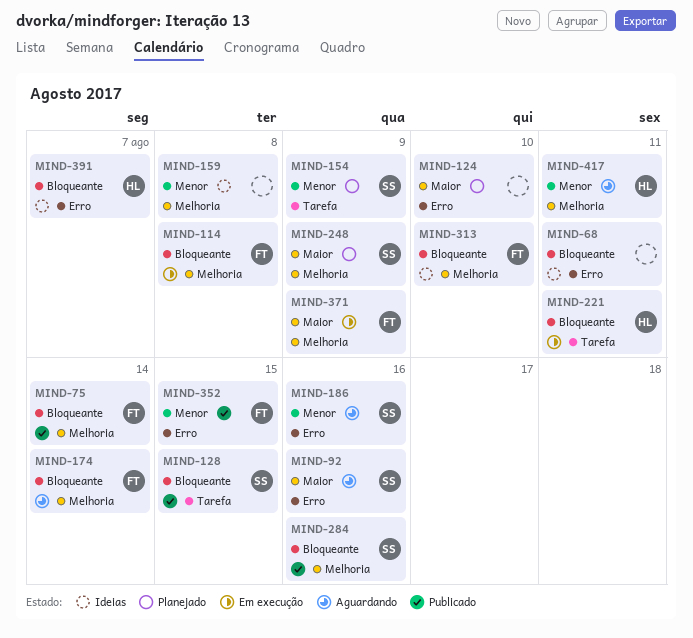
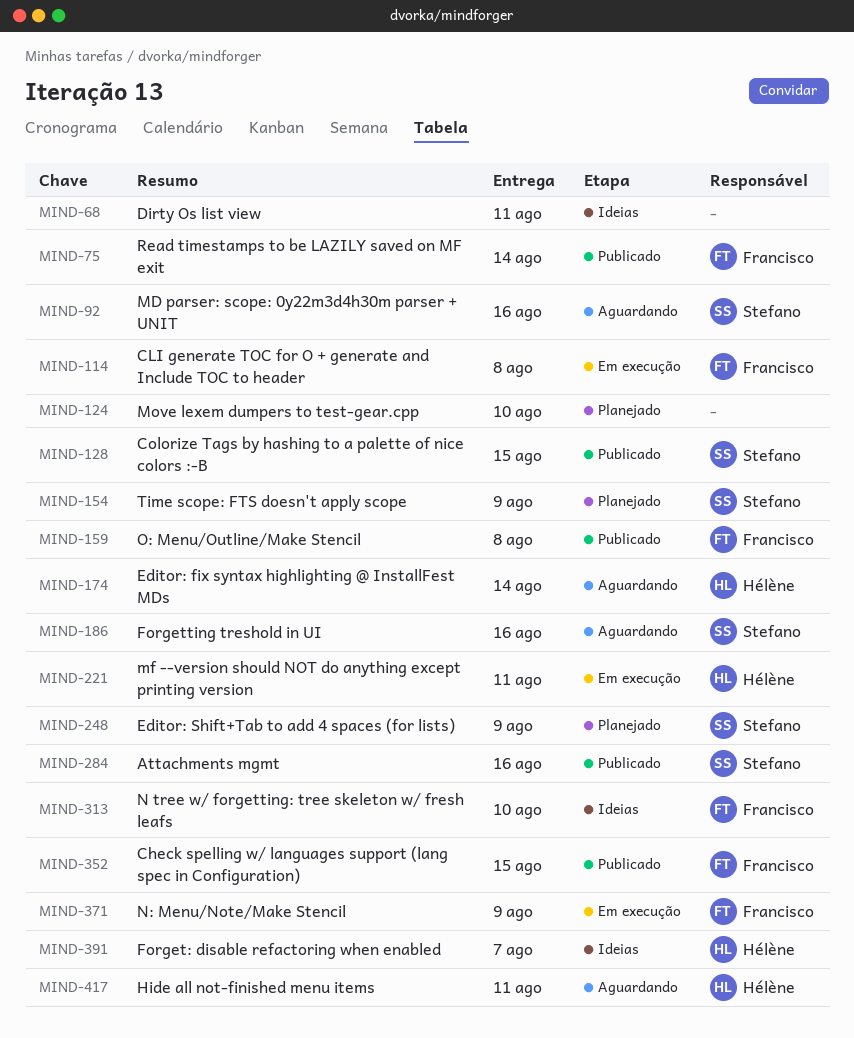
MIND-159, status: Ideias -> Publicado
MIND-159, owner: none -> Francisco
MIND-174, owner: Francisco -> Hélène

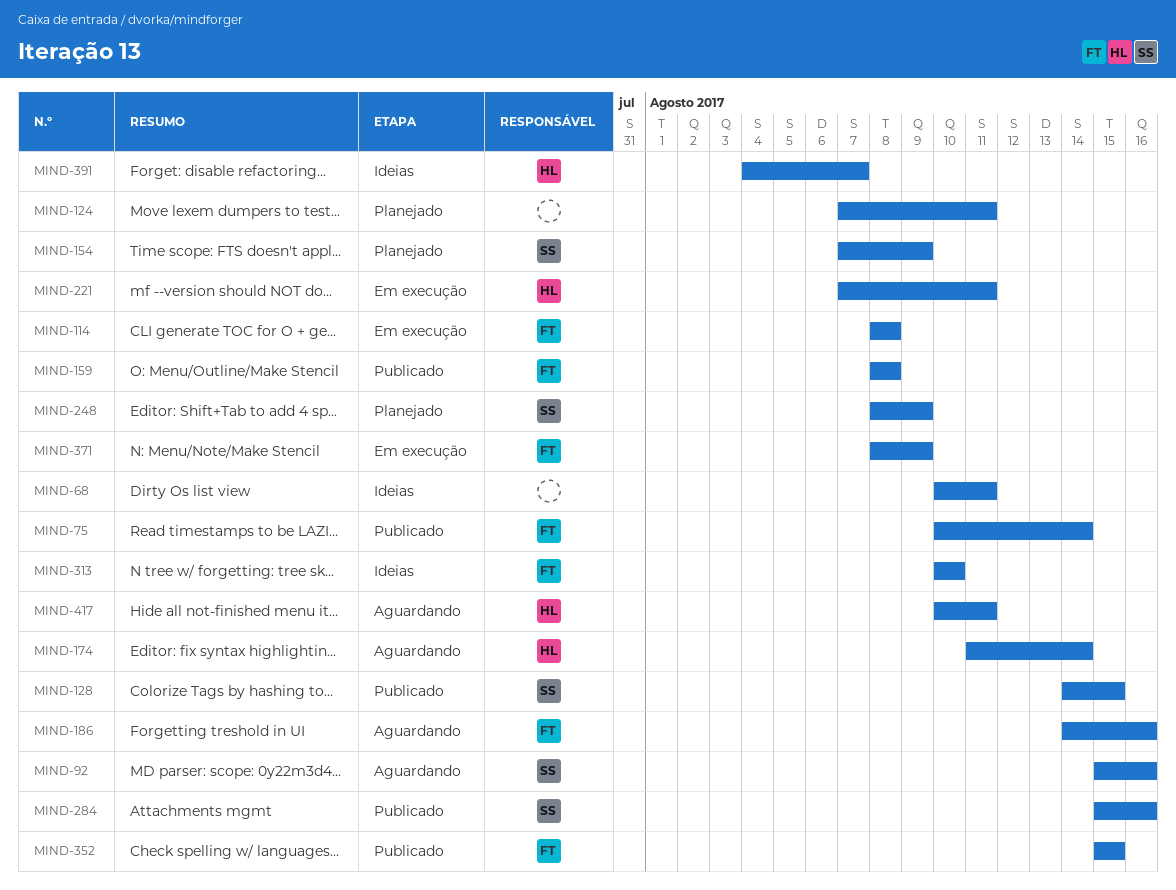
MIND-124, due: Aug 10 -> Aug 11
MIND-186, owner: Stefano -> Francisco

